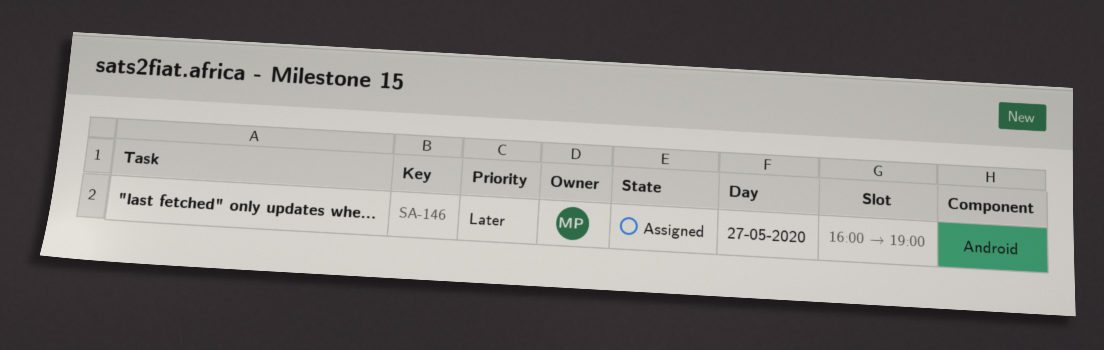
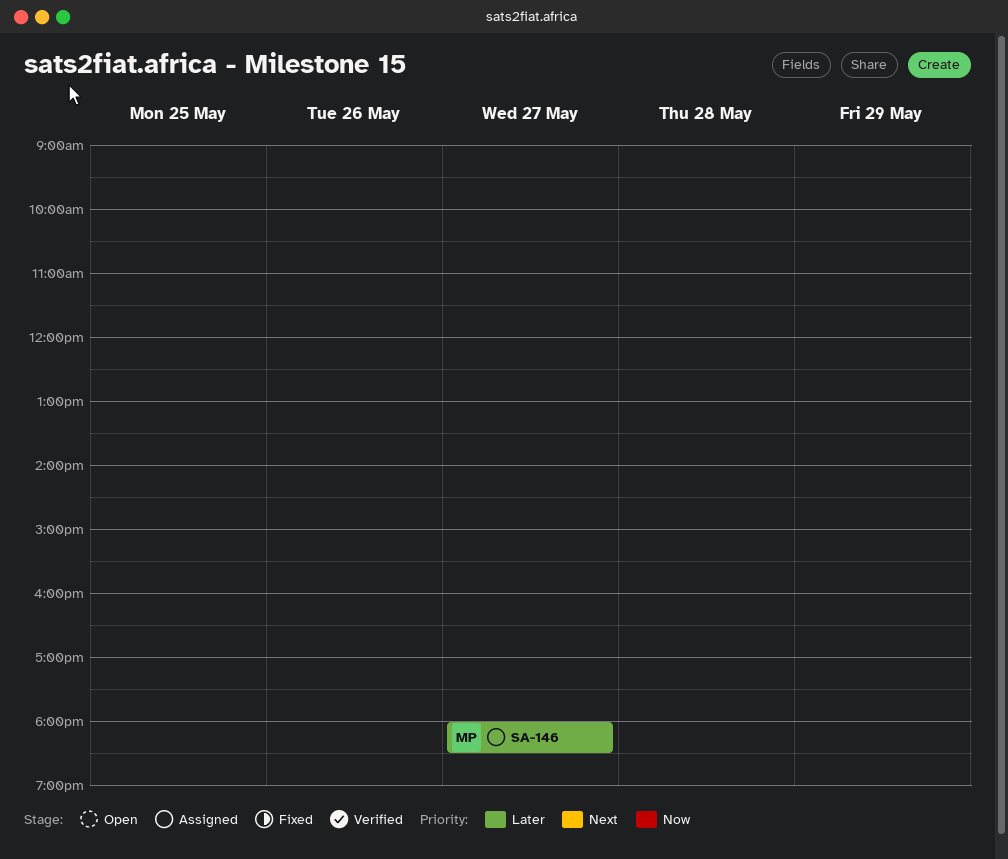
SA-146, begins: 16:00 -> 18:00
SA-146, ends: 19:00 -> 18:30

